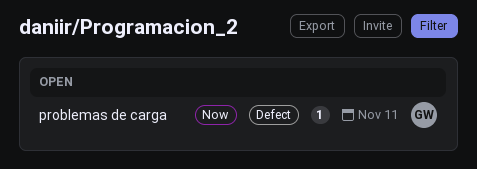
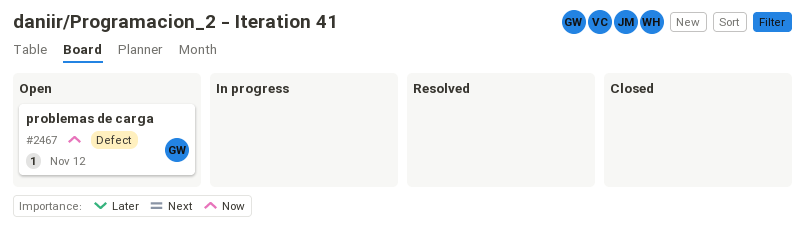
problemas de carga, due: Nov 11 -> Nov 12

